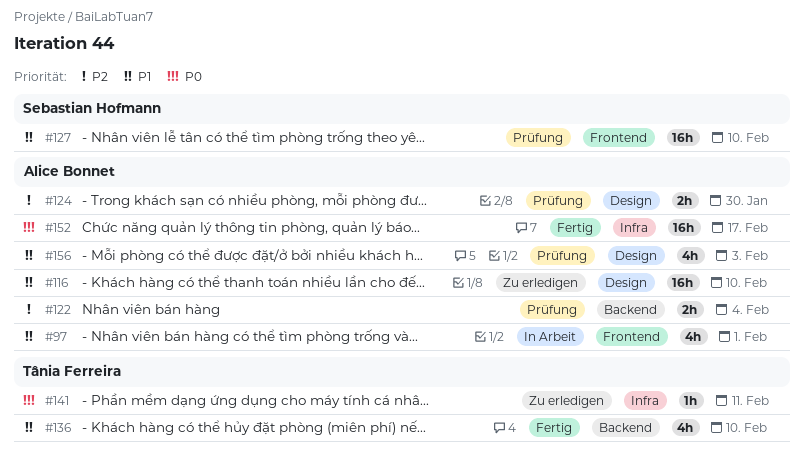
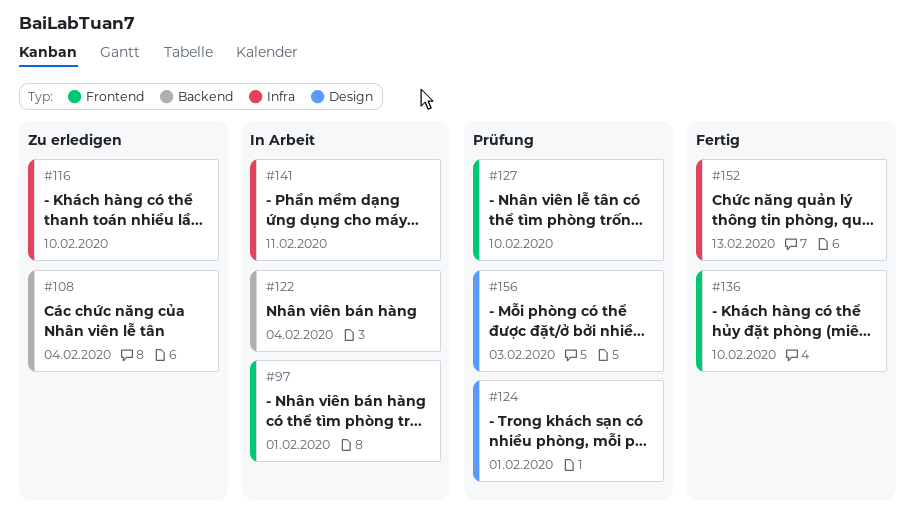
#108: none -> present
#116, label: Design -> Infra
#122, status: Prüfung -> In Arbeit
#124, due: Jan 30 -> Feb 1
#136, label: Backend -> Frontend
#141, status: Zu erledigen -> In Arbeit
#152, due: Feb 17 -> Feb 13

